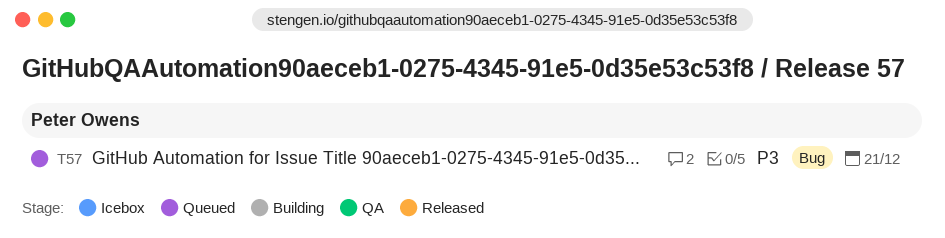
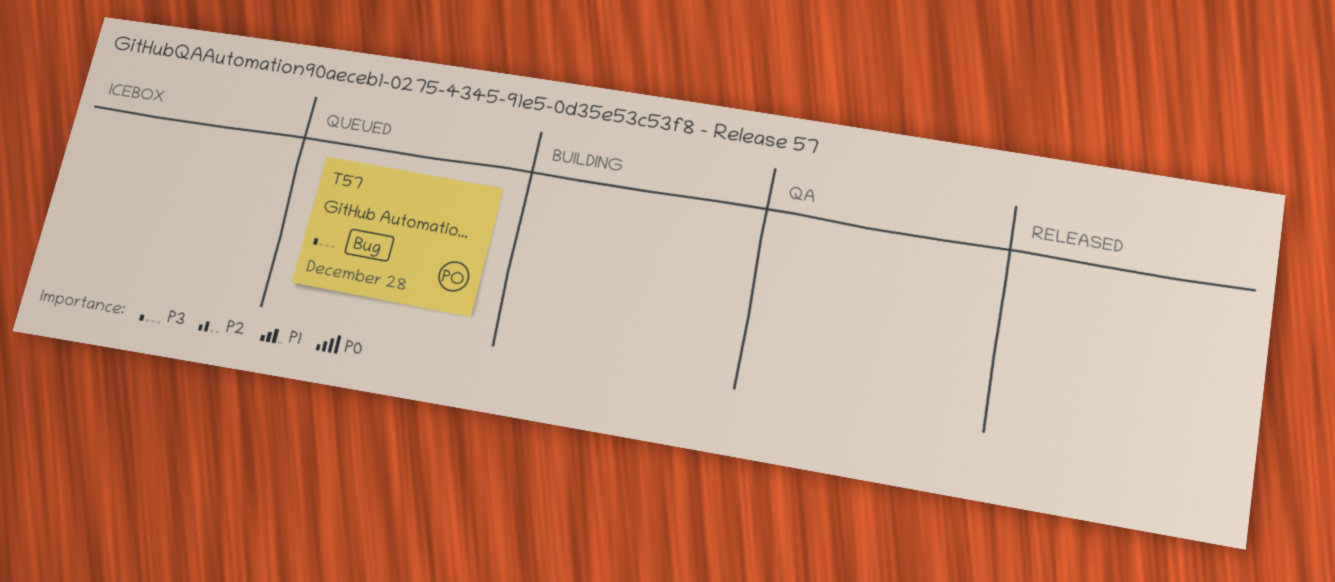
T57, due: Dec 21 -> Dec 28

